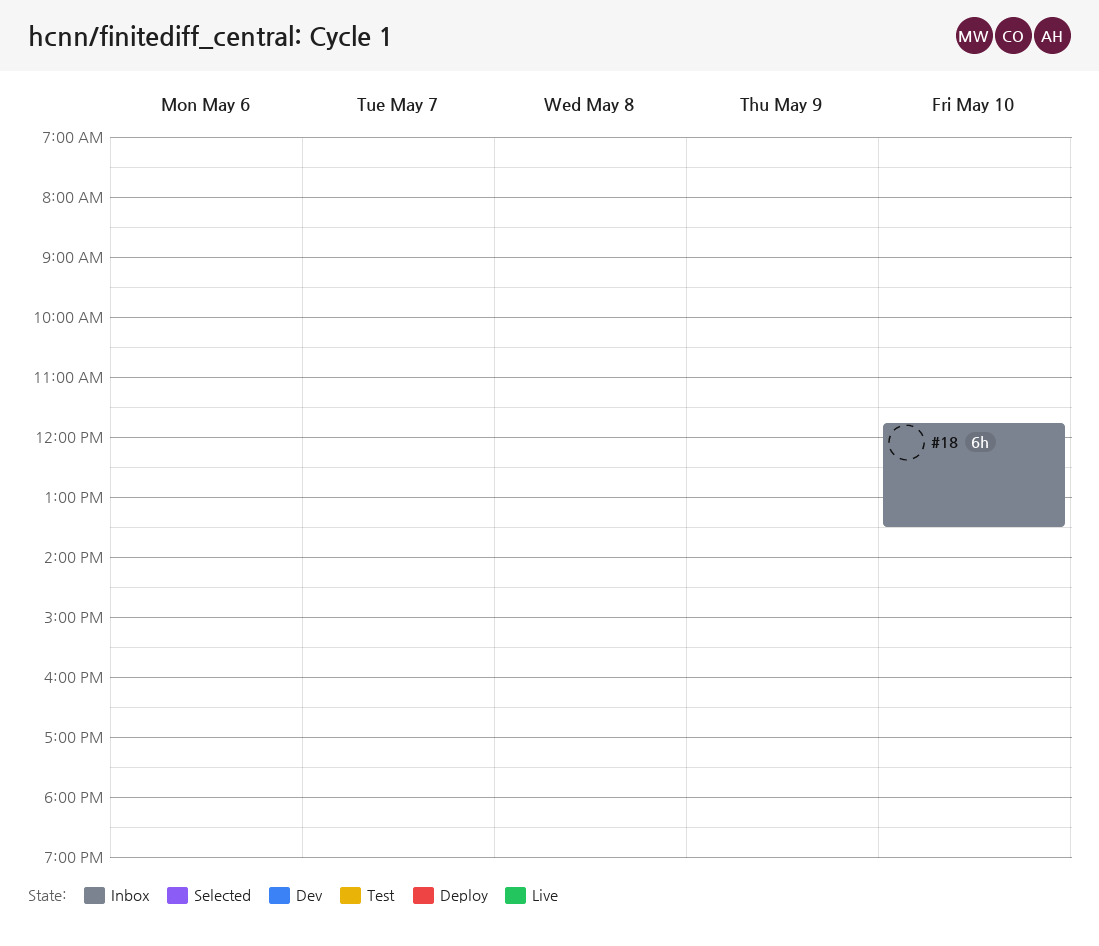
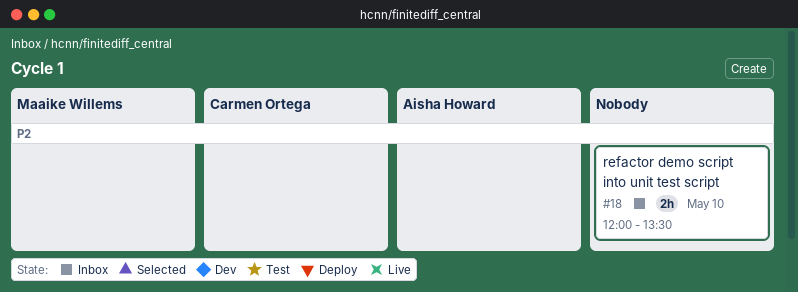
#18, estimate: 6h -> 2h
#18, begins: 11:45 -> 12:00

